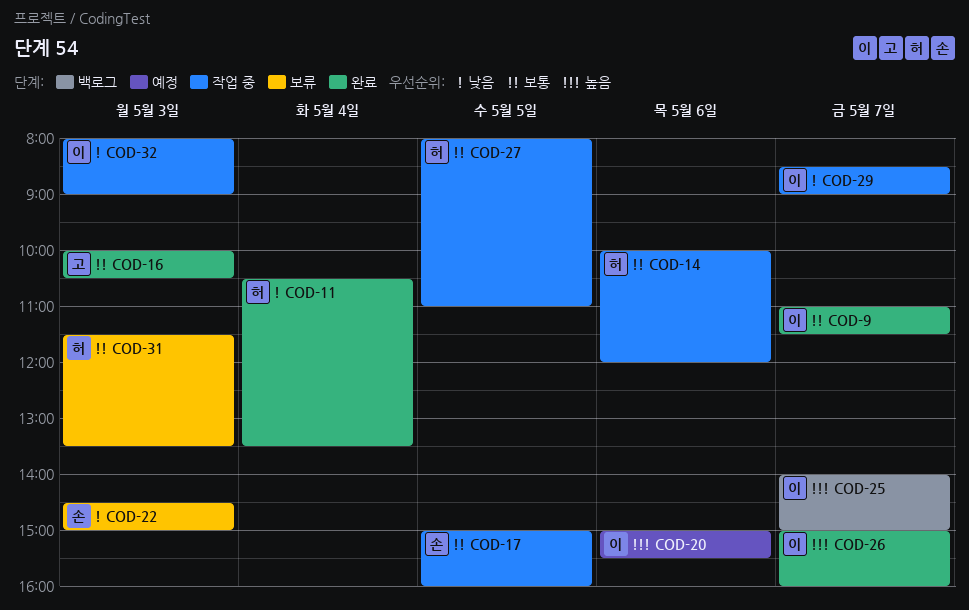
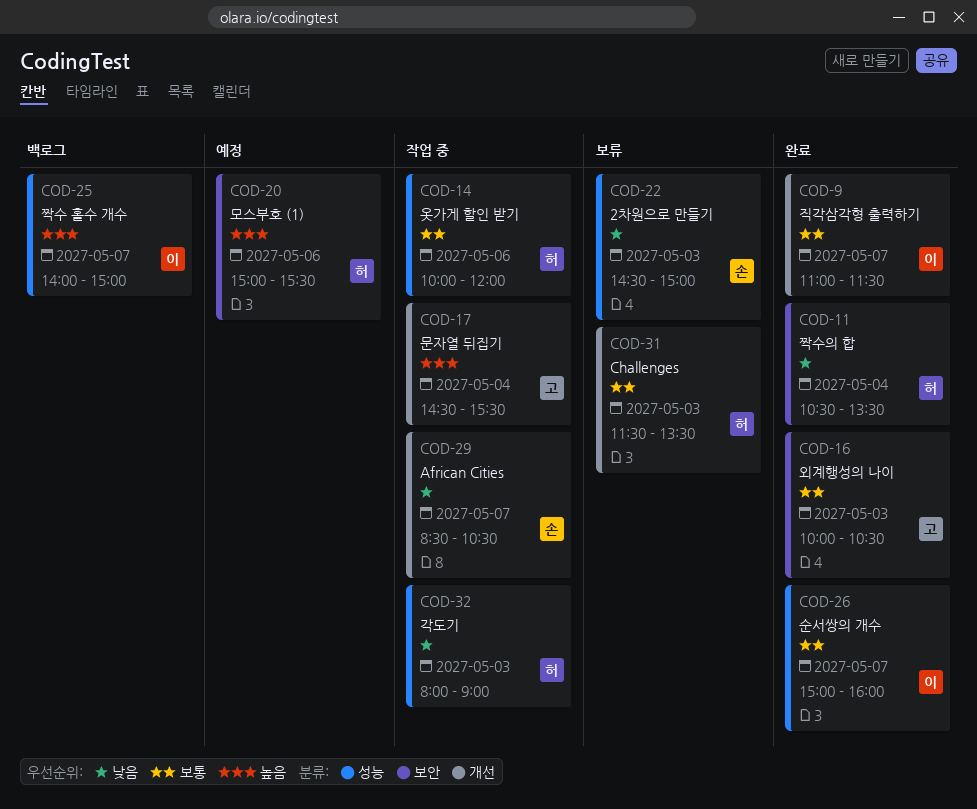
COD-17, owner: 손 -> 고
COD-17, priority: 보통 -> 높음
COD-17, day: May 5 -> May 4
COD-17, begins: 15:00 -> 14:30
COD-17, ends: 16:00 -> 15:30
COD-20, owner: 이 -> 허
COD-26, priority: 높음 -> 보통
COD-27: present -> none
COD-29, owner: 이 -> 손
COD-29, ends: 09:00 -> 10:30
COD-32, owner: 이 -> 허

